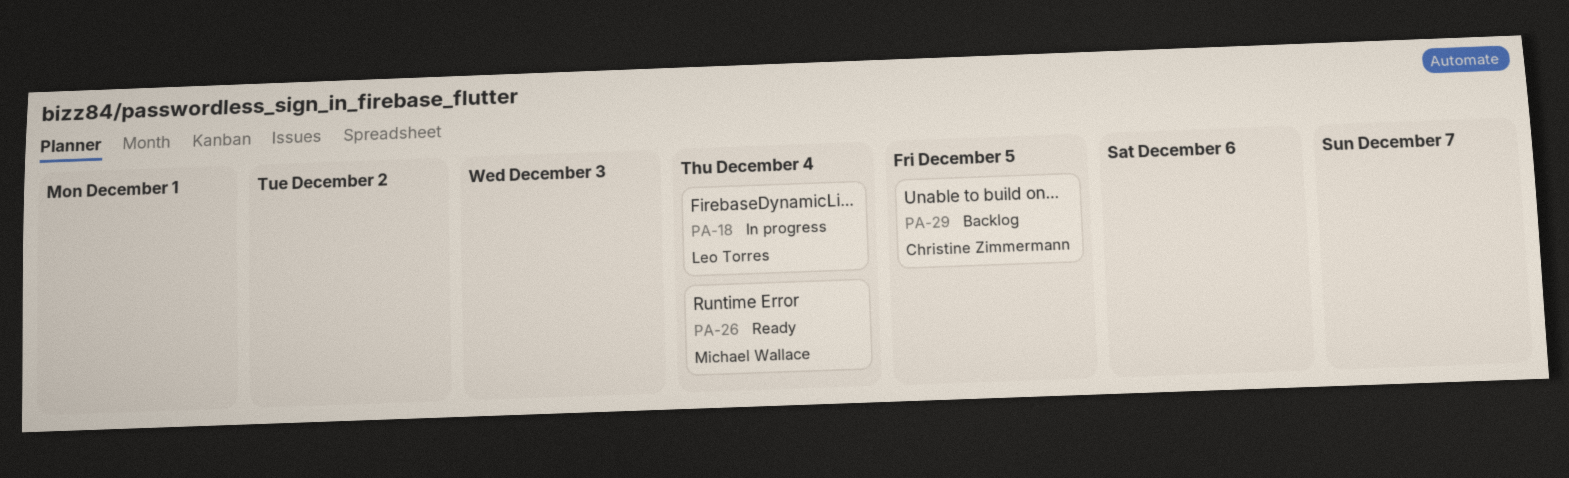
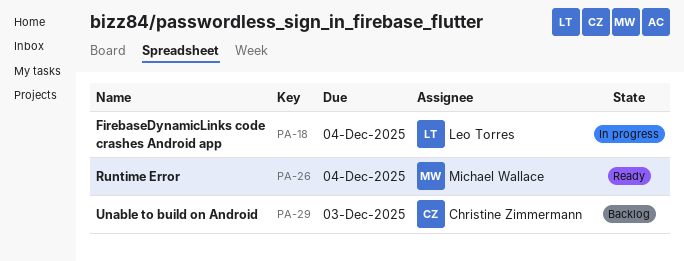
PA-29, due: Dec 5 -> Dec 3

